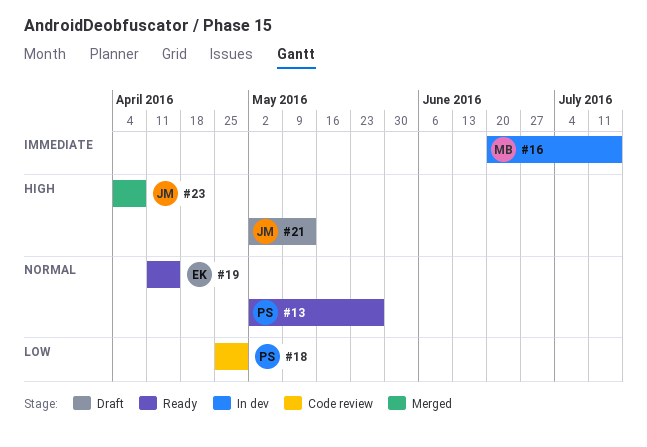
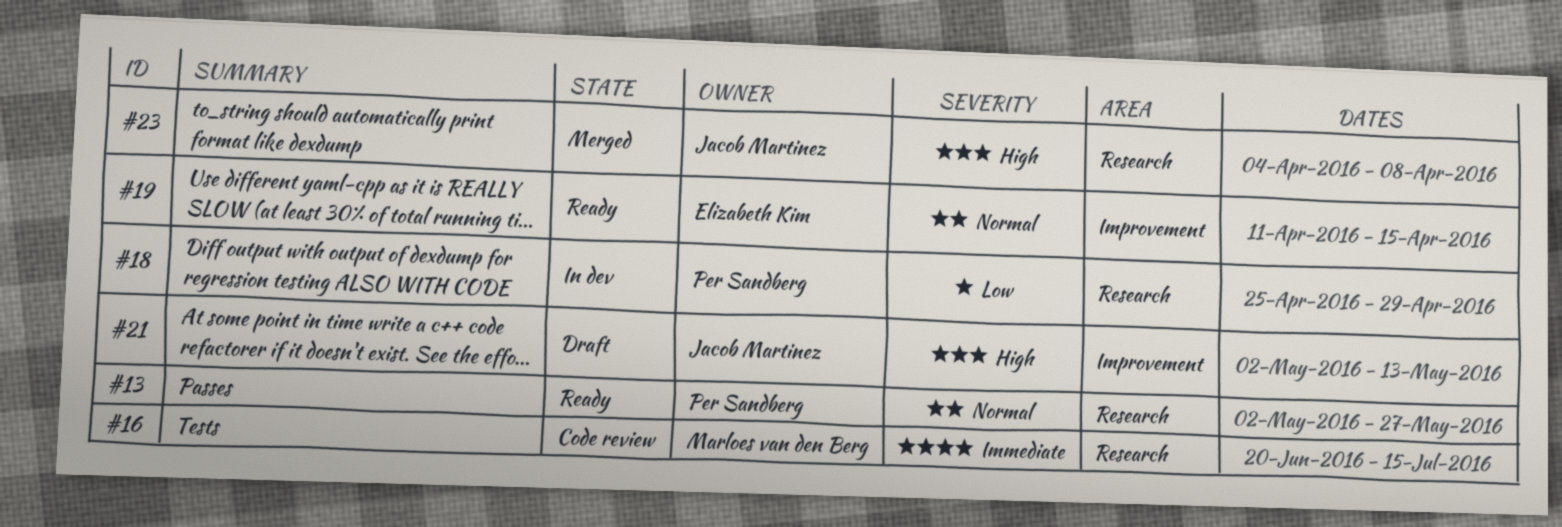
#16, status: In dev -> Code review
#18, status: Code review -> In dev

